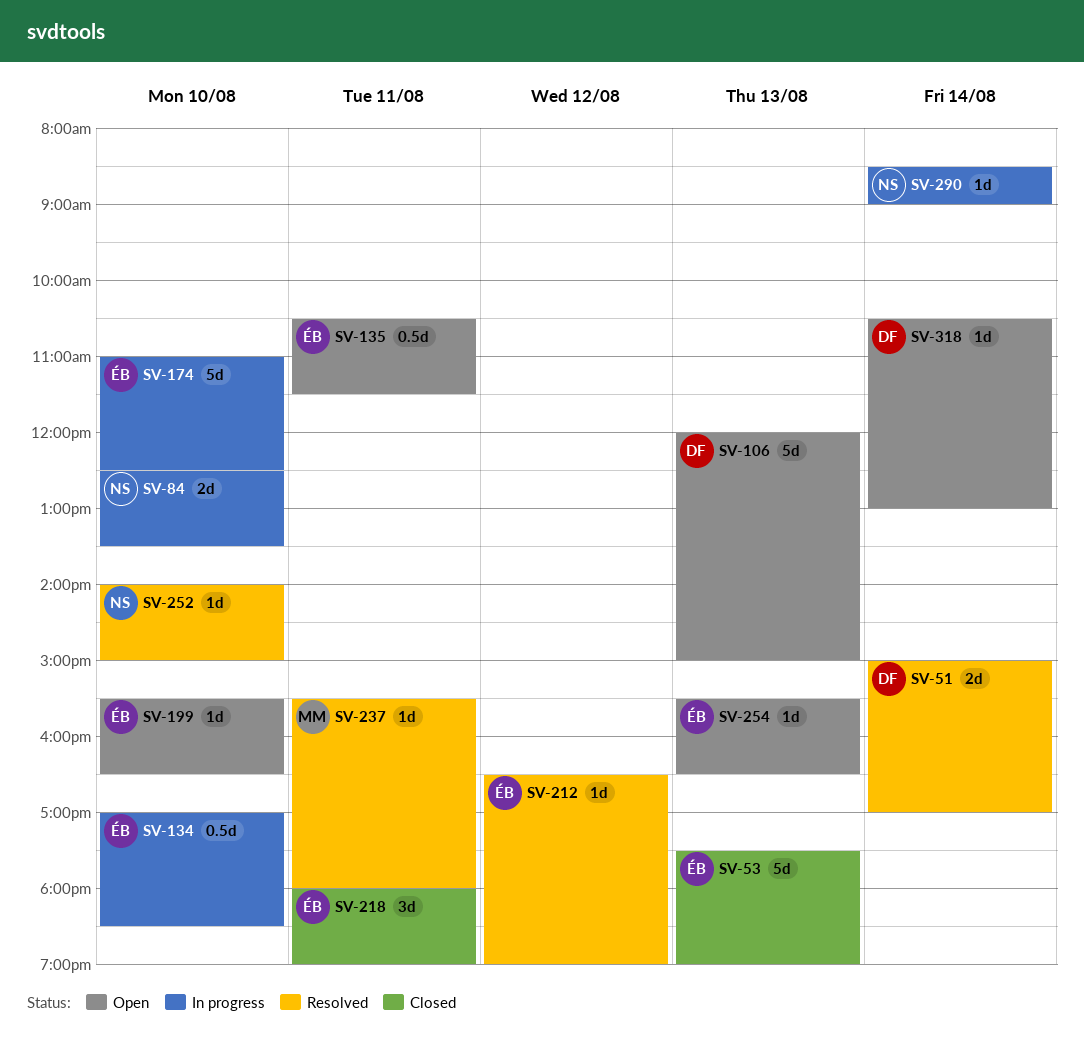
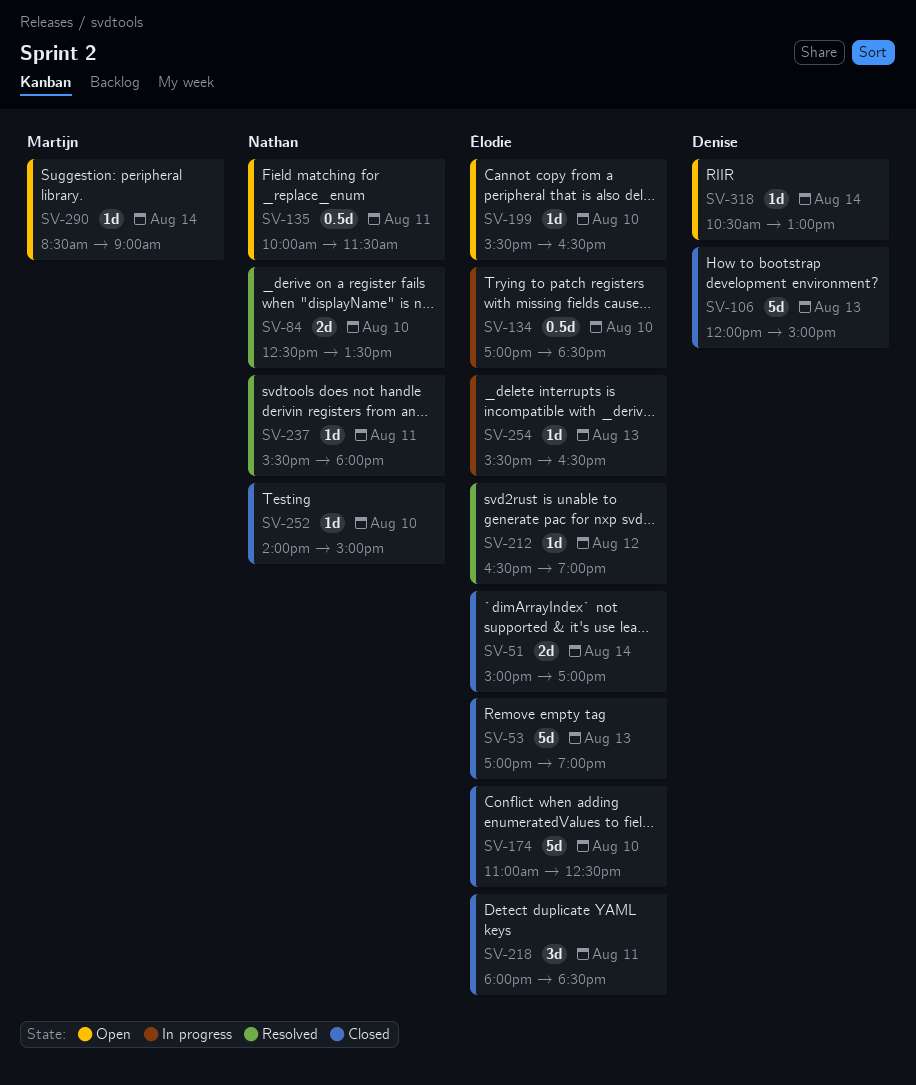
SV-51, status: Resolved -> Closed
SV-51, owner: Denise -> Élodie
SV-53, begins: 17:30 -> 17:00
SV-84, status: In progress -> Resolved
SV-106, status: Open -> Closed
SV-135, owner: Élodie -> Nathan
SV-135, begins: 10:30 -> 10:00
SV-174, status: In progress -> Closed
SV-218, ends: 19:00 -> 18:30
SV-237, owner: Martijn -> Nathan
SV-252, status: Resolved -> Closed
SV-254, status: Open -> In progress
SV-290, status: In progress -> Open
SV-290, owner: Nathan -> Martijn

